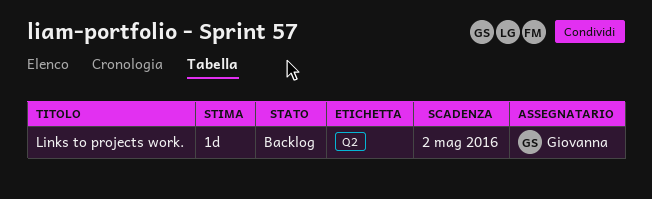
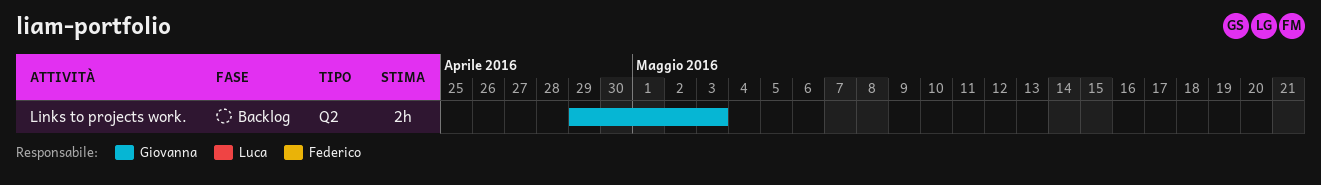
Links to projects work., estimate: 1d -> 2h
Links to projects work., due: May 2 -> May 3

